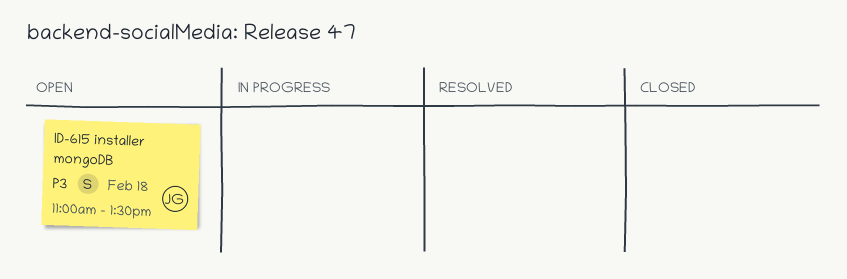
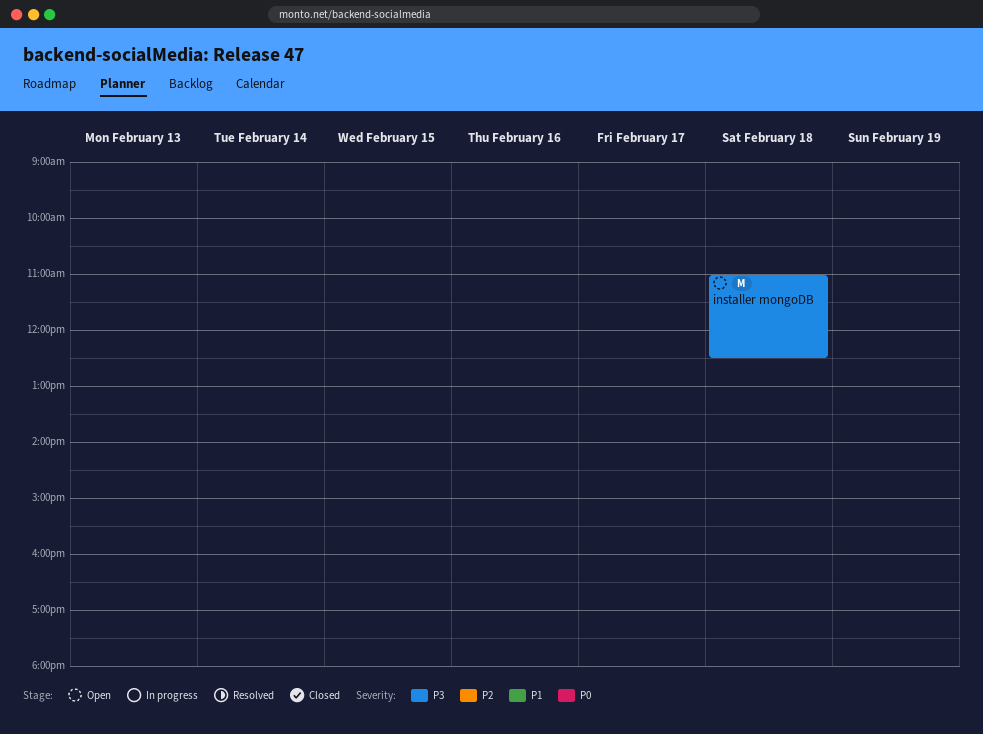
installer mongoDB, estimate: S -> M
installer mongoDB, ends: 13:30 -> 12:30

